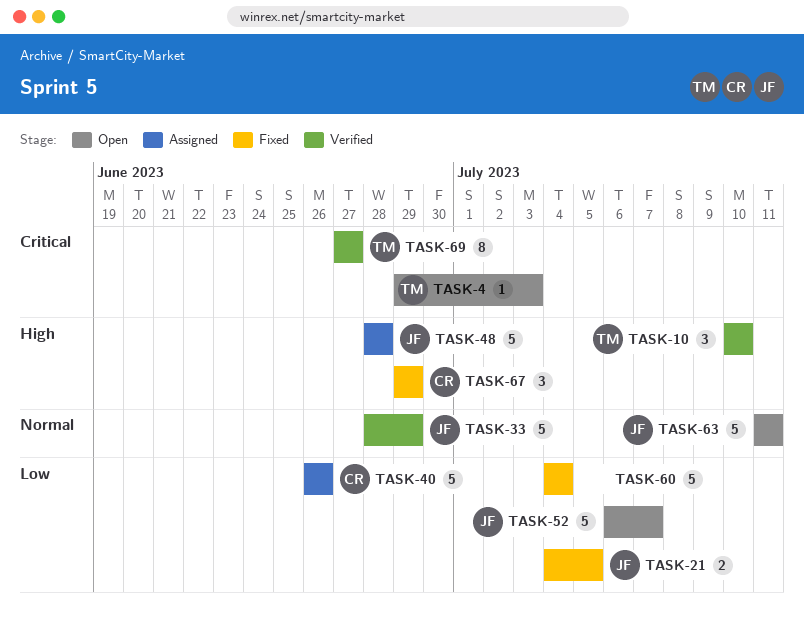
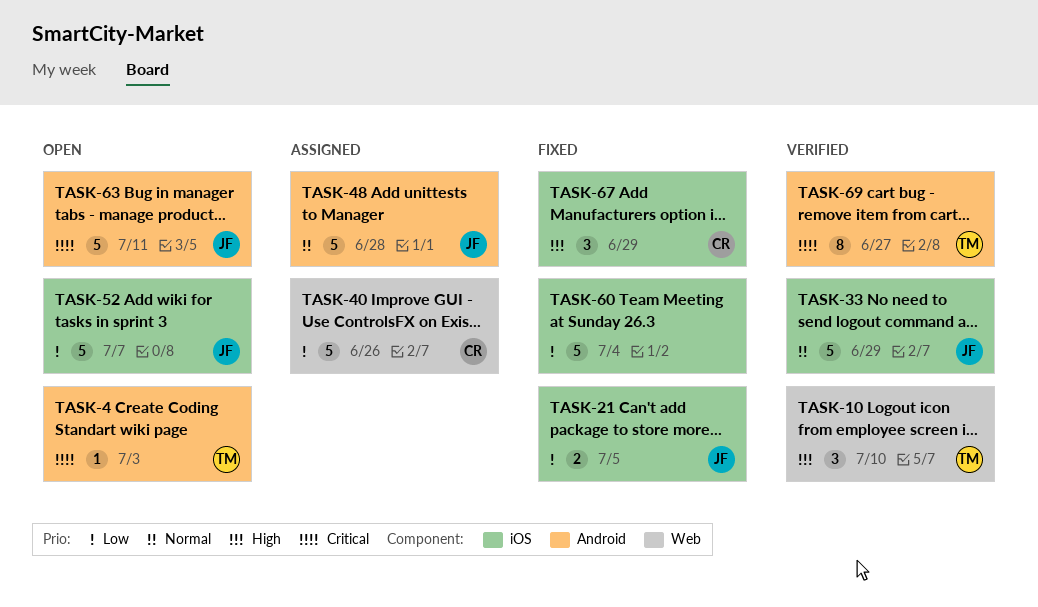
TASK-48, priority: High -> Normal
TASK-63, priority: Normal -> Critical

